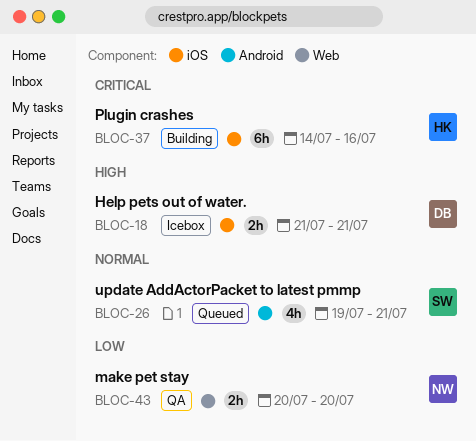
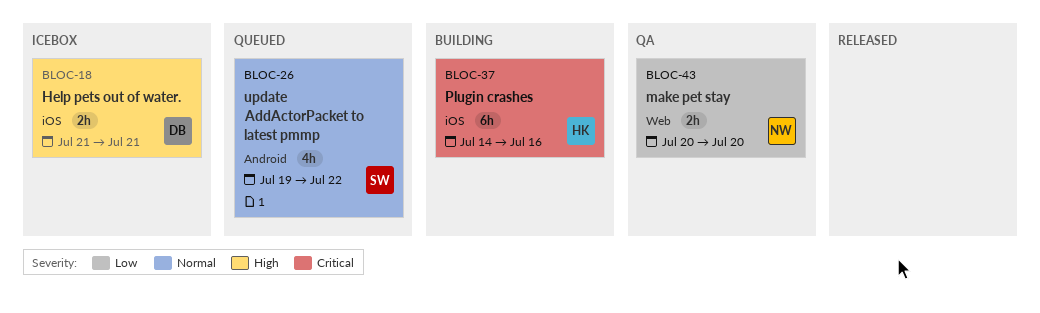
BLOC-26, due: Jul 21 -> Jul 22

